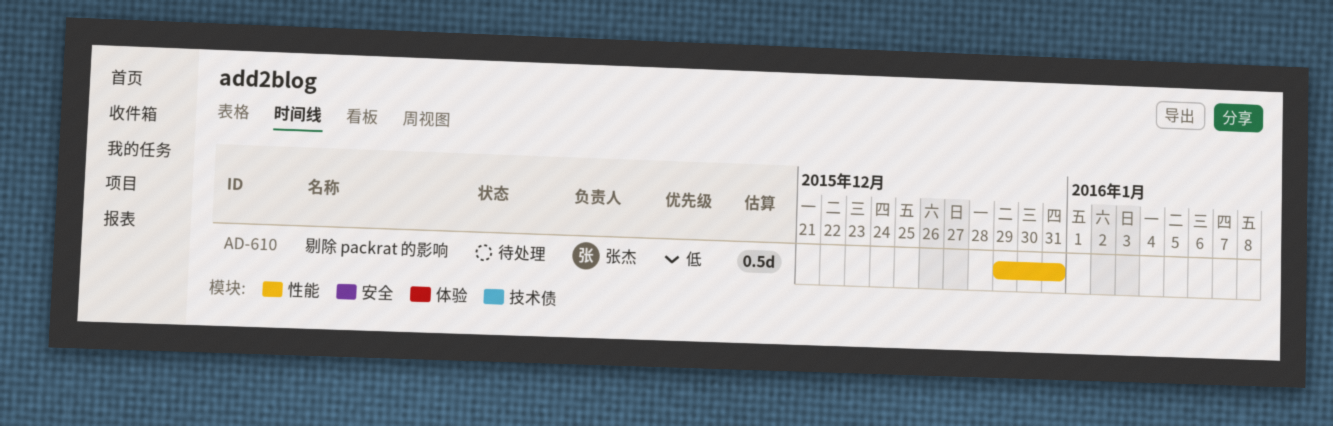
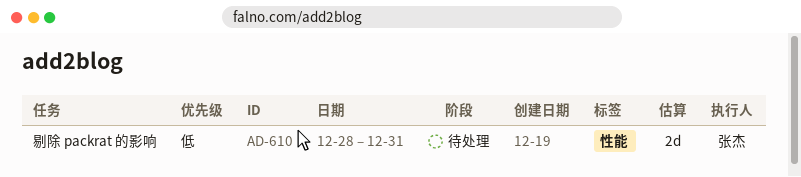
AD-610, estimate: 0.5d -> 2d
AD-610, start: Dec 29 -> Dec 28

